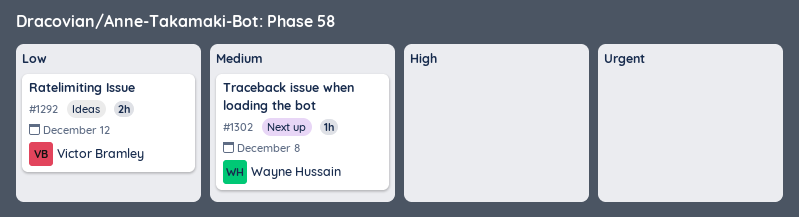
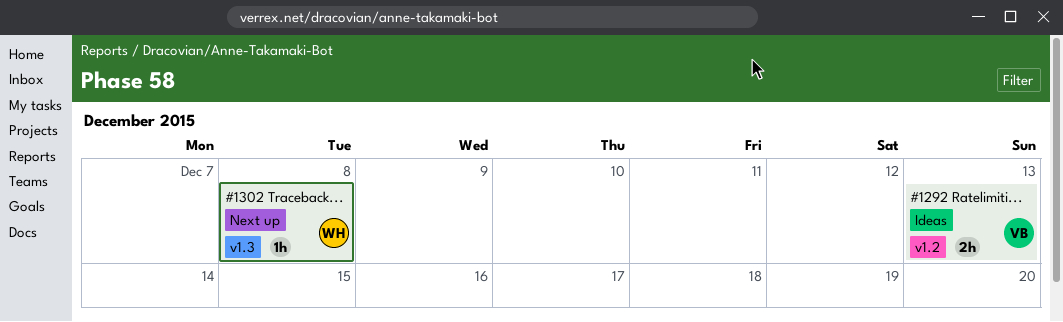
#1292, due: Dec 12 -> Dec 13

